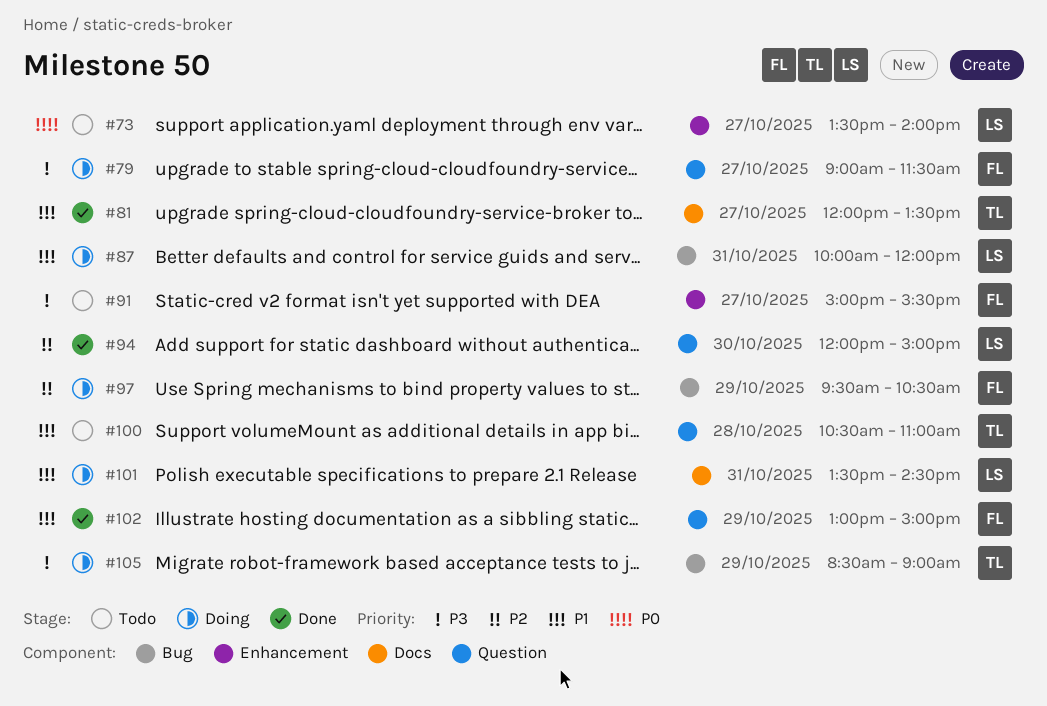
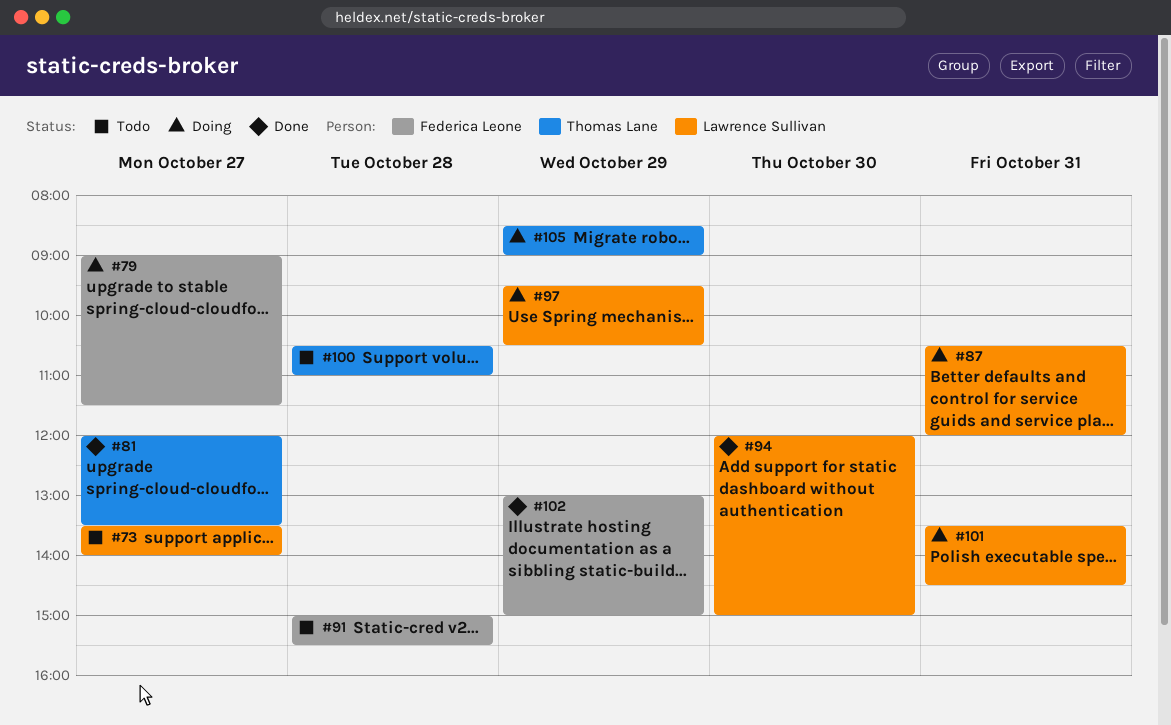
#87, begins: 10:00 -> 10:30
#91, day: Oct 27 -> Oct 28
#97, owner: Federica Leone -> Lawrence Sullivan

